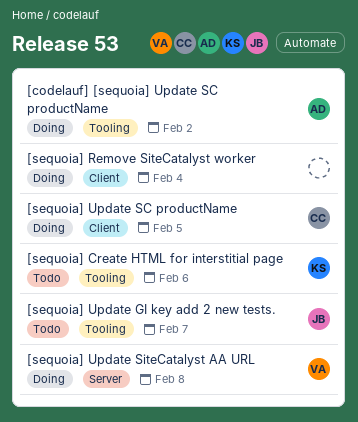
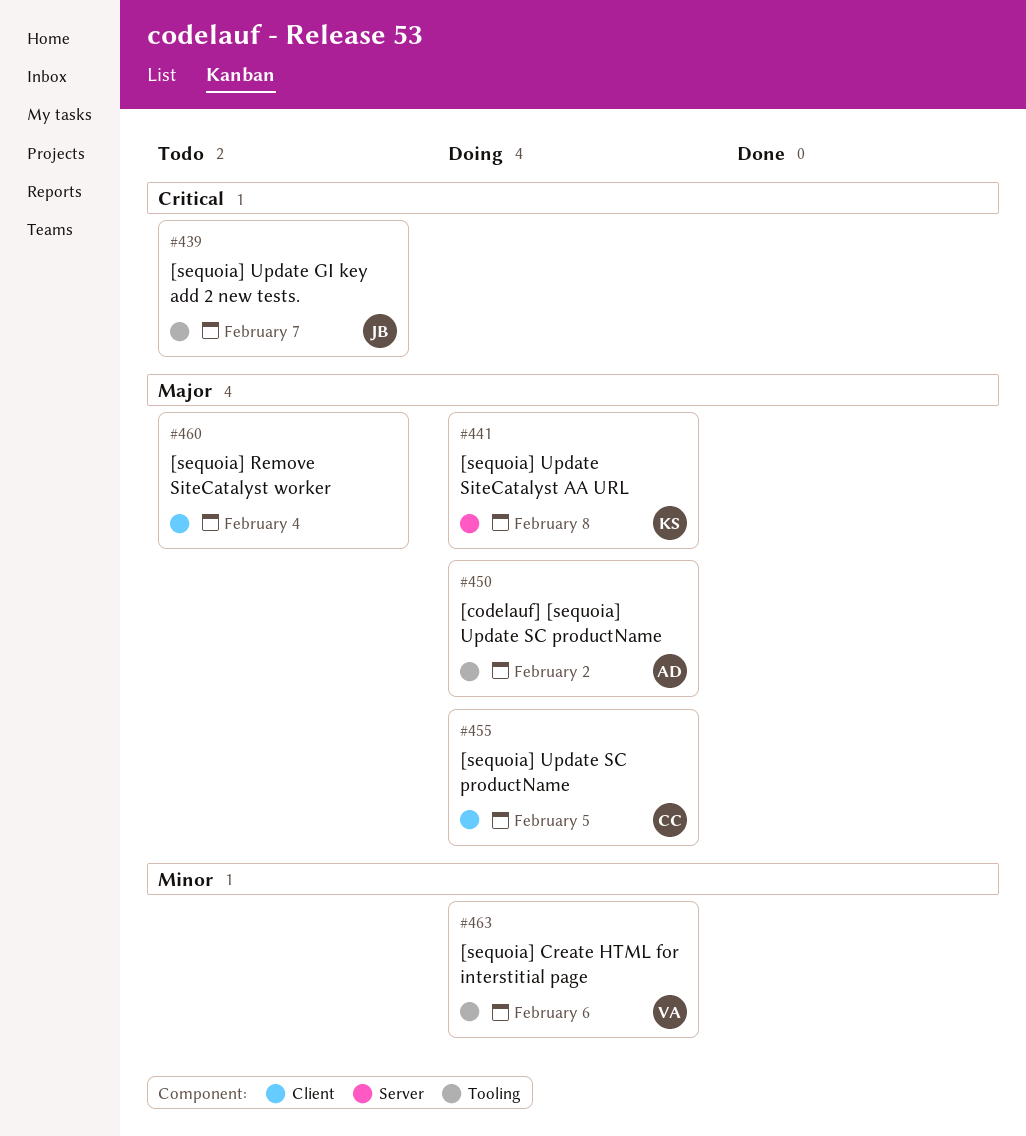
[sequoia] Create HTML for interstitial page, status: Todo -> Doing
[sequoia] Create HTML for interstitial page, owner: KS -> VA
[sequoia] Remove SiteCatalyst worker, status: Doing -> Todo
[sequoia] Update SiteCatalyst AA URL, owner: VA -> KS

